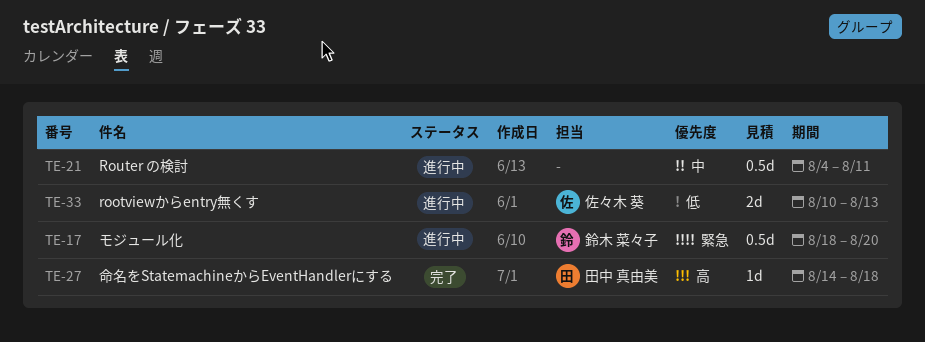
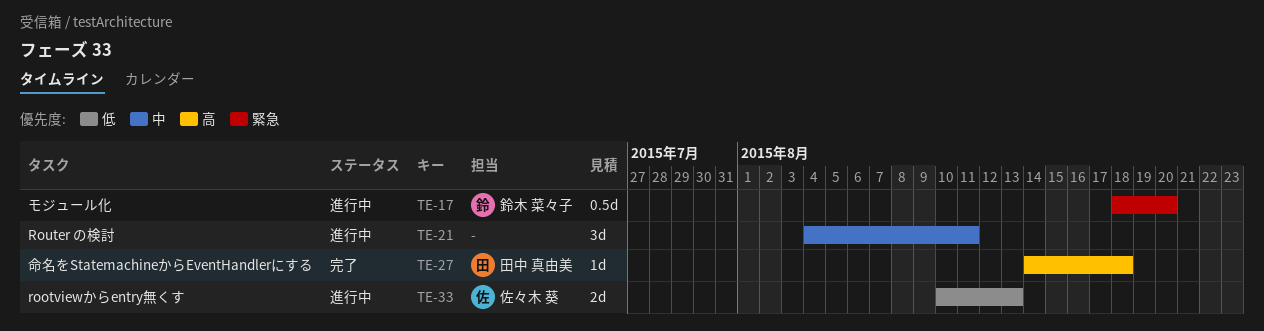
TE-21, estimate: 0.5d -> 3d

